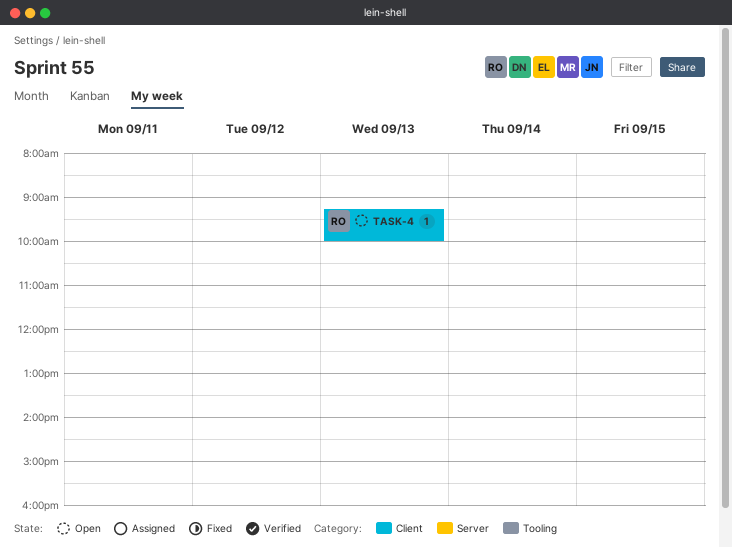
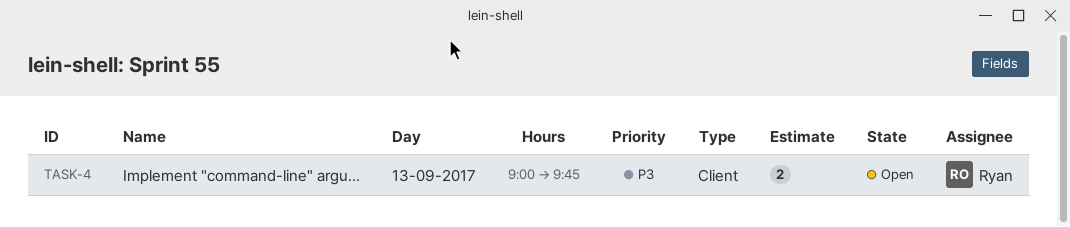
TASK-4, estimate: 1 -> 2
TASK-4, begins: 09:15 -> 09:00
TASK-4, ends: 10:00 -> 09:45

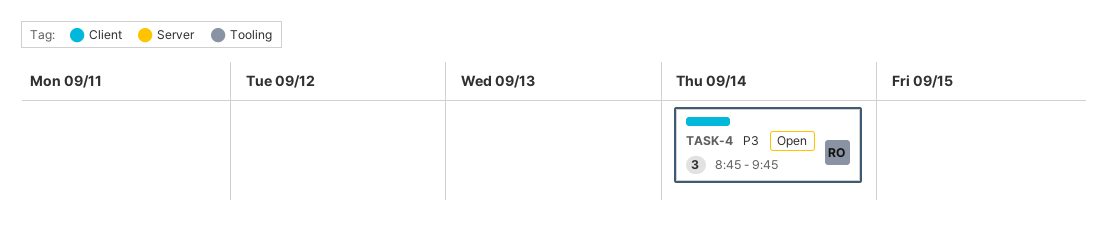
TASK-4, estimate: 2 -> 3
TASK-4, day: Sep 13 -> Sep 14
TASK-4, begins: 09:00 -> 08:45

